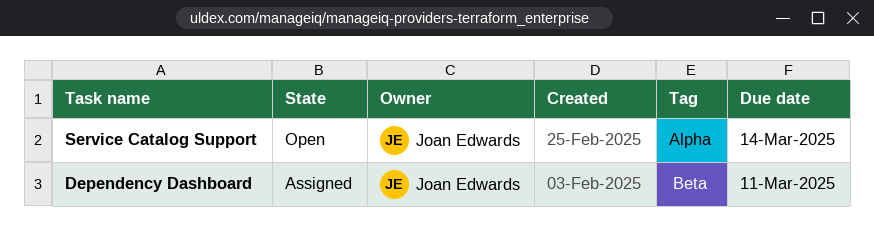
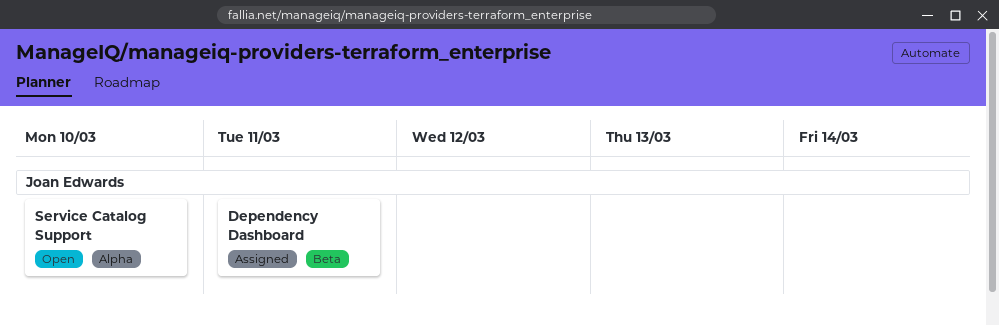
Service Catalog Support, due: Mar 14 -> Mar 10

